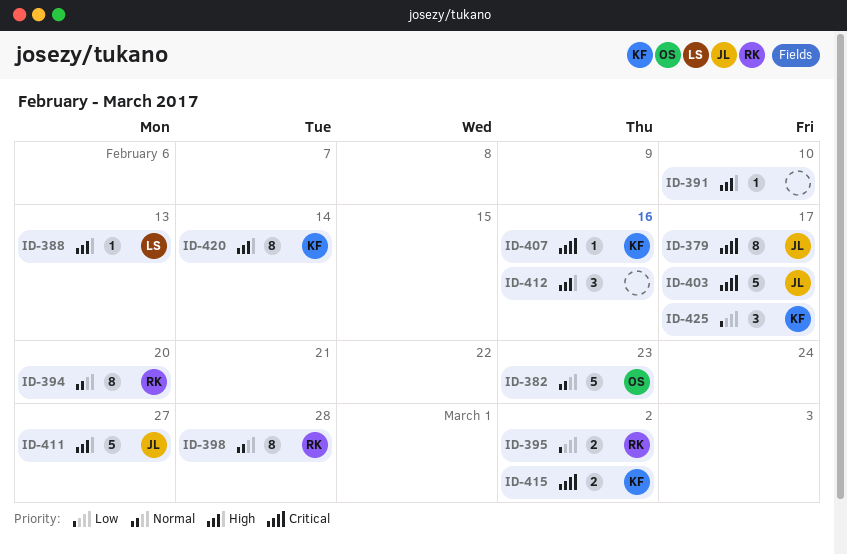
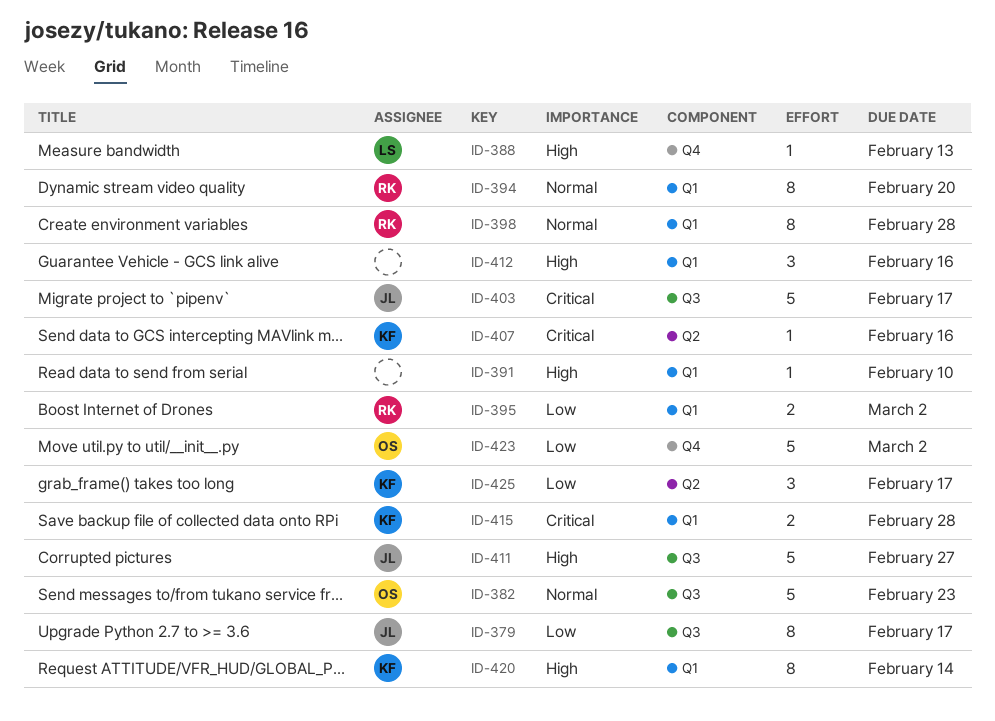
ID-379, priority: Critical -> Low
ID-415, due: Mar 2 -> Feb 28
ID-423: none -> present

